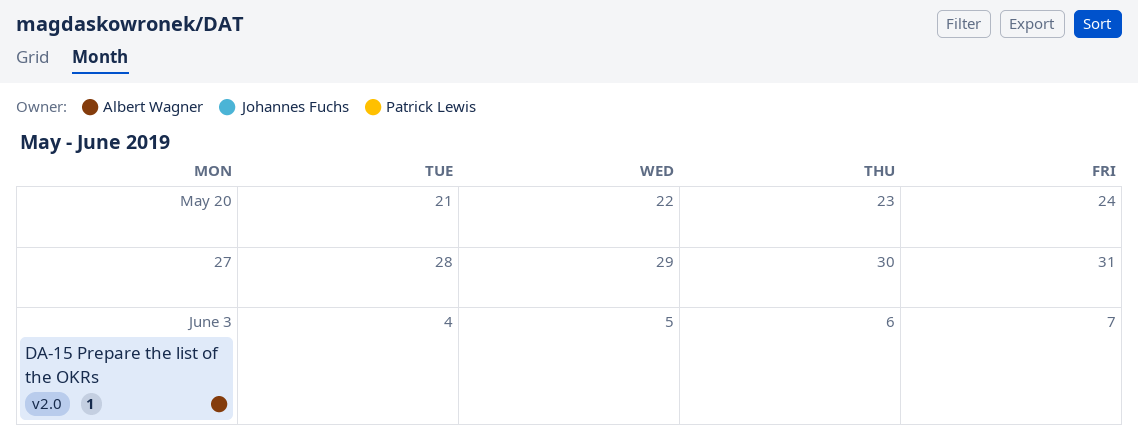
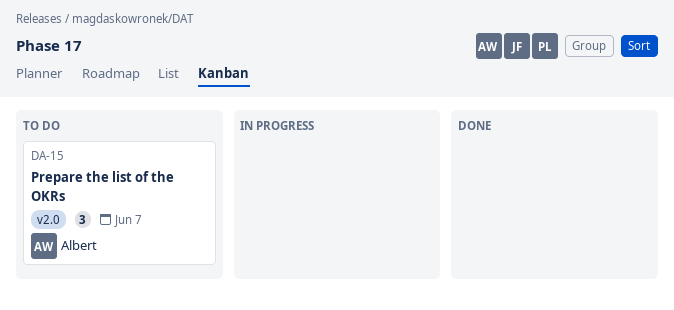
DA-15, estimate: 1 -> 3
DA-15, due: Jun 3 -> Jun 7

